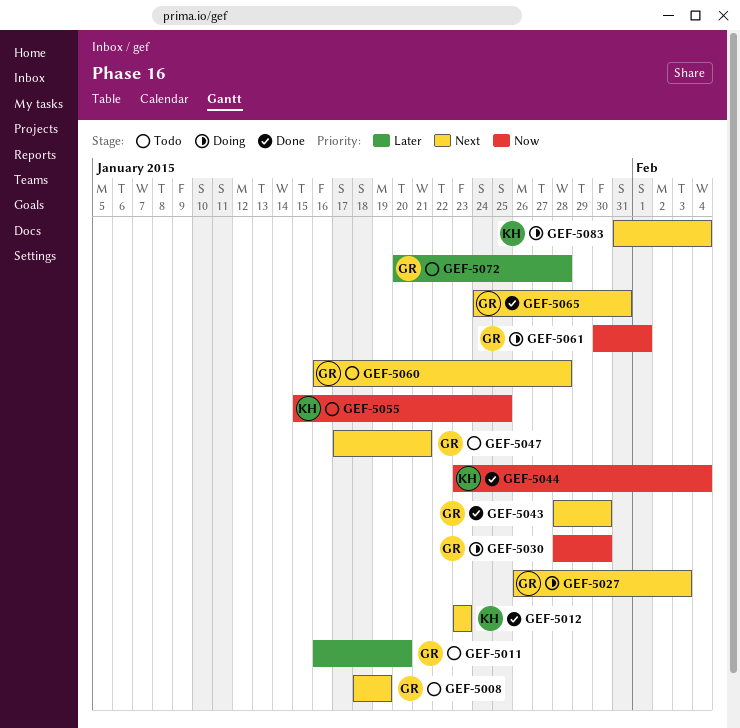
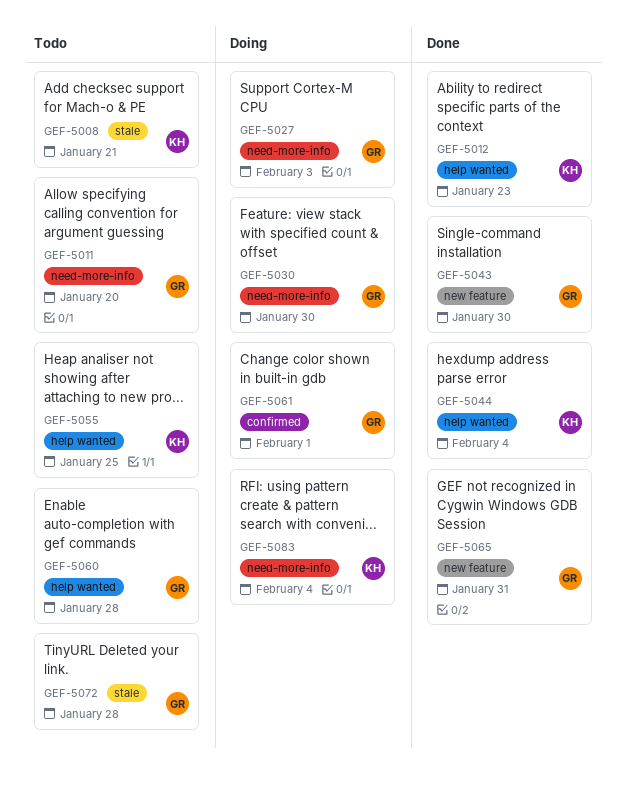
GEF-5008, owner: GR -> KH
GEF-5008, due: Jan 19 -> Jan 21
GEF-5047: present -> none

